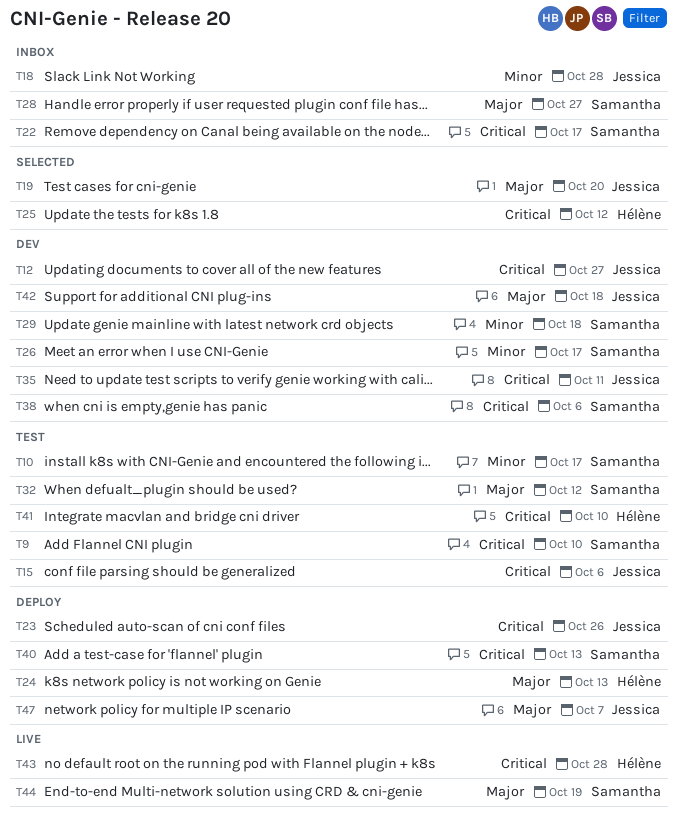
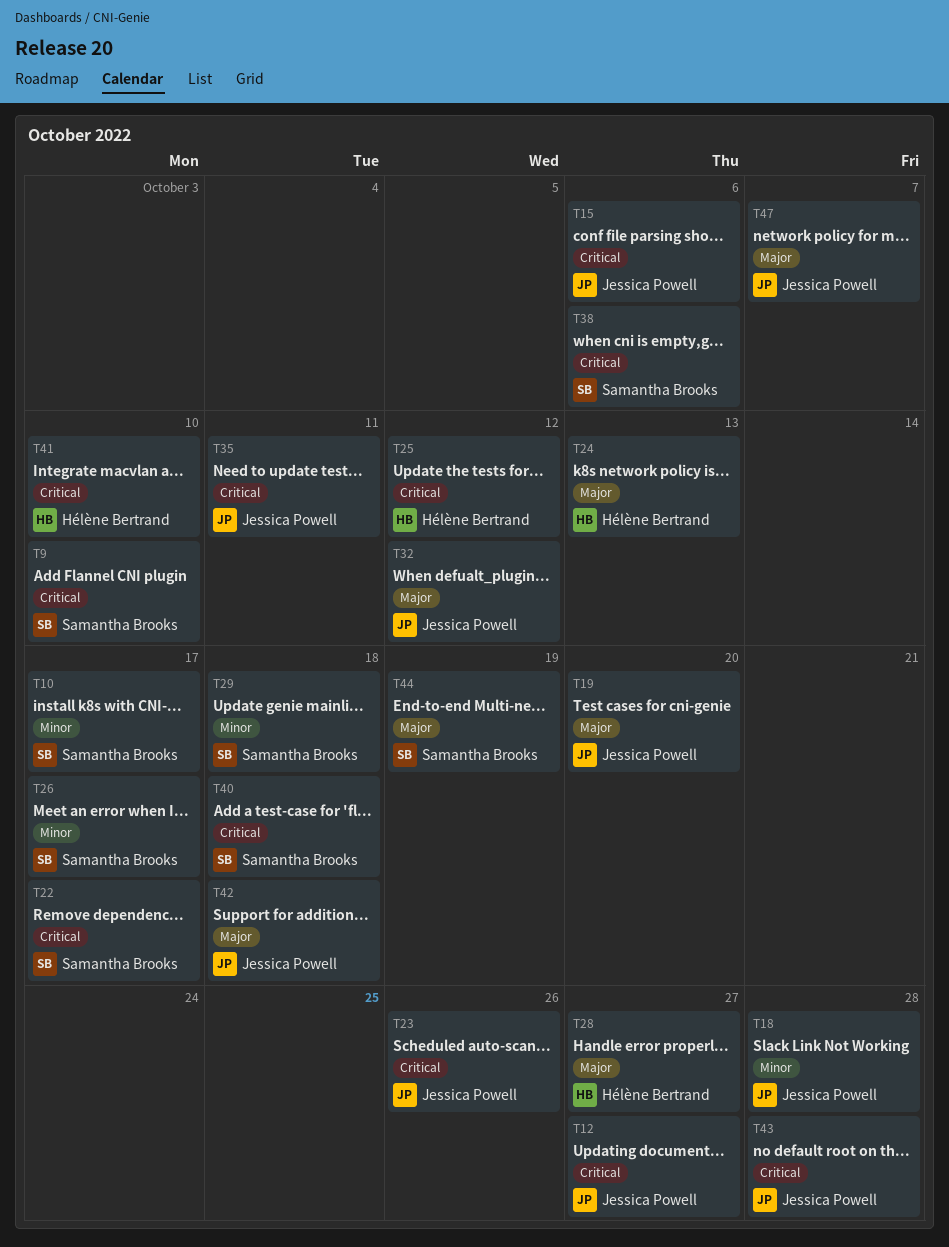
T28, owner: Samantha Brooks -> Hélène Bertrand
T32, owner: Samantha Brooks -> Jessica Powell
T40, due: Oct 13 -> Oct 18
T43, owner: Hélène Bertrand -> Jessica Powell

